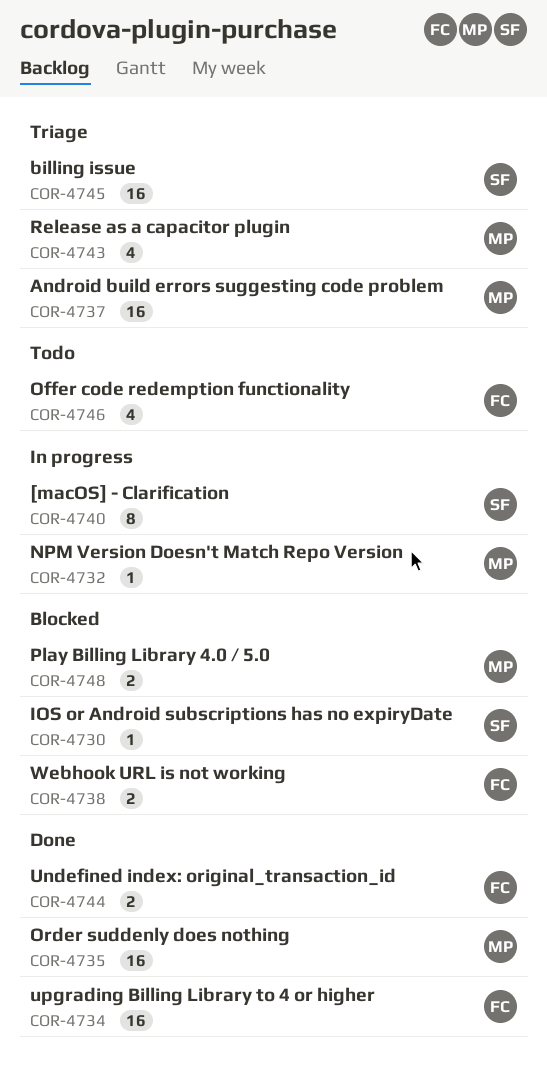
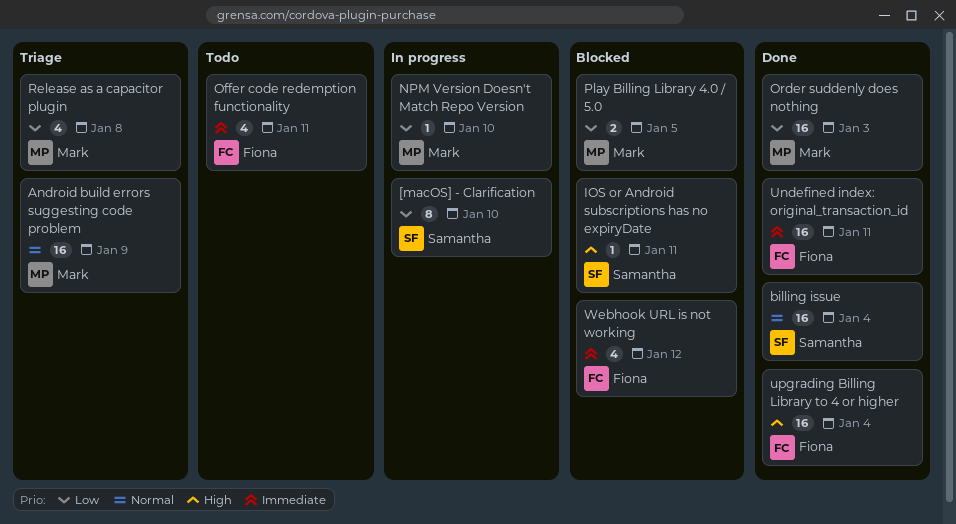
billing issue, status: Triage -> Done
Undefined index: original_transaction_id, estimate: 2 -> 16
Webhook URL is not working, estimate: 2 -> 4

